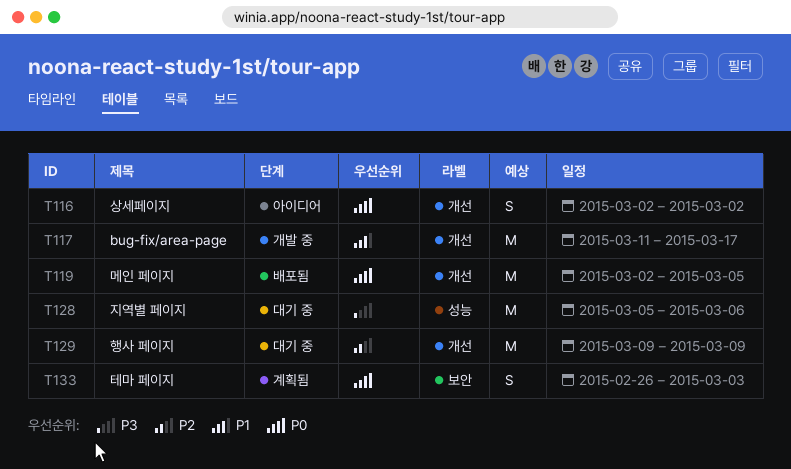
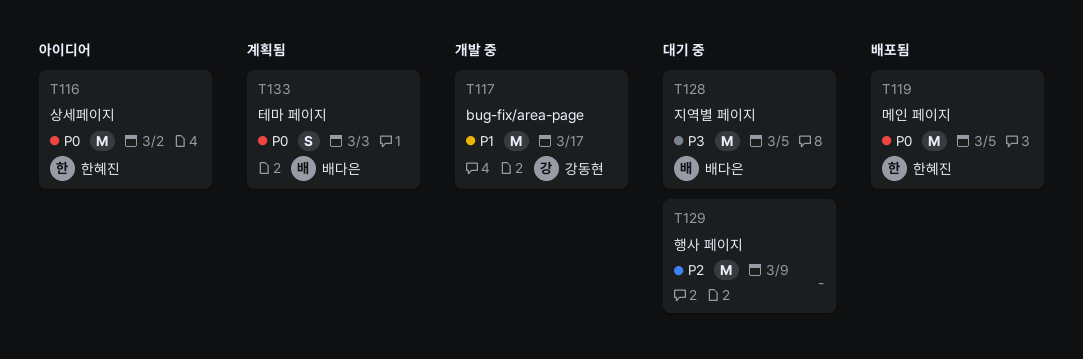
T116, estimate: S -> M
T128, due: Mar 6 -> Mar 5

